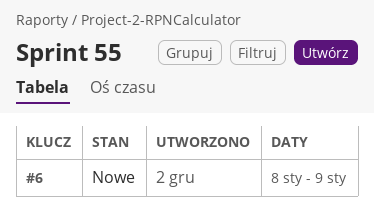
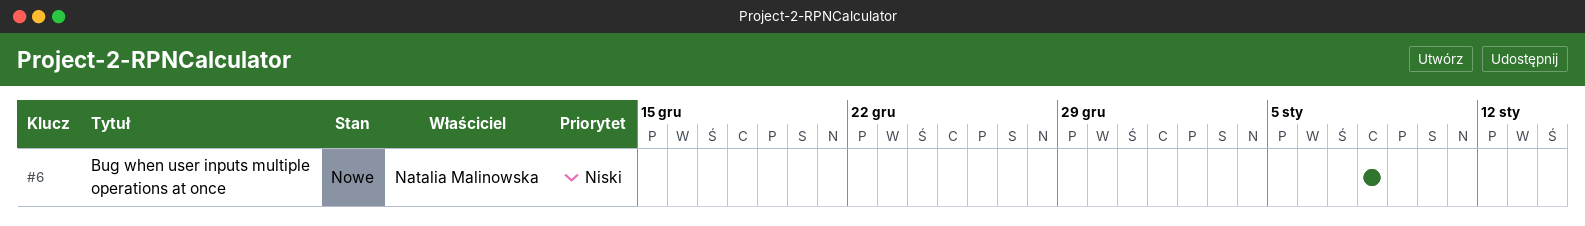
#6, due: Jan 9 -> Jan 8

